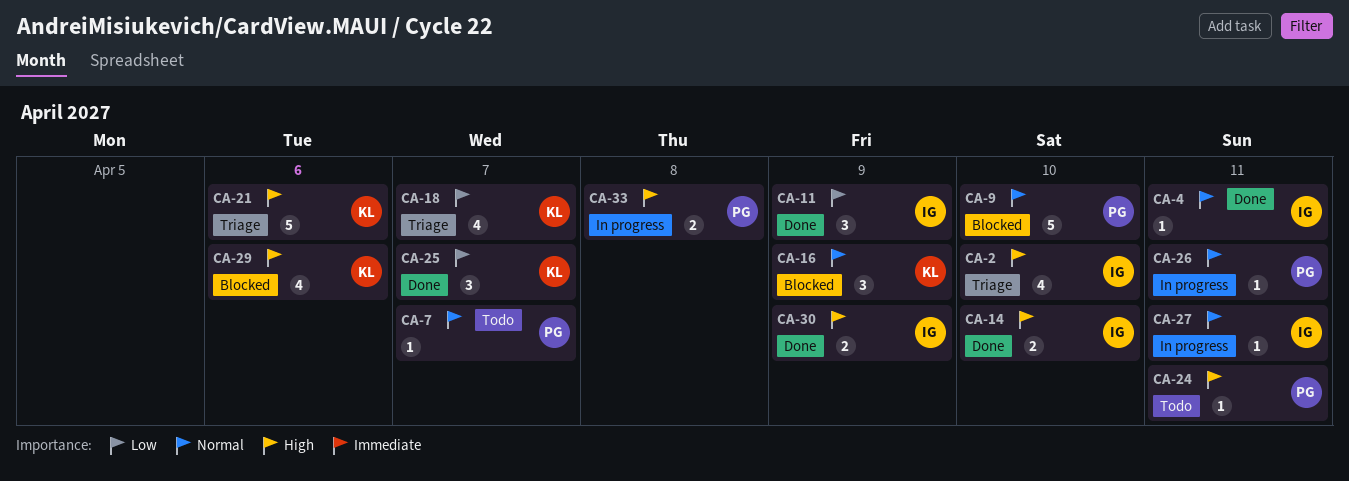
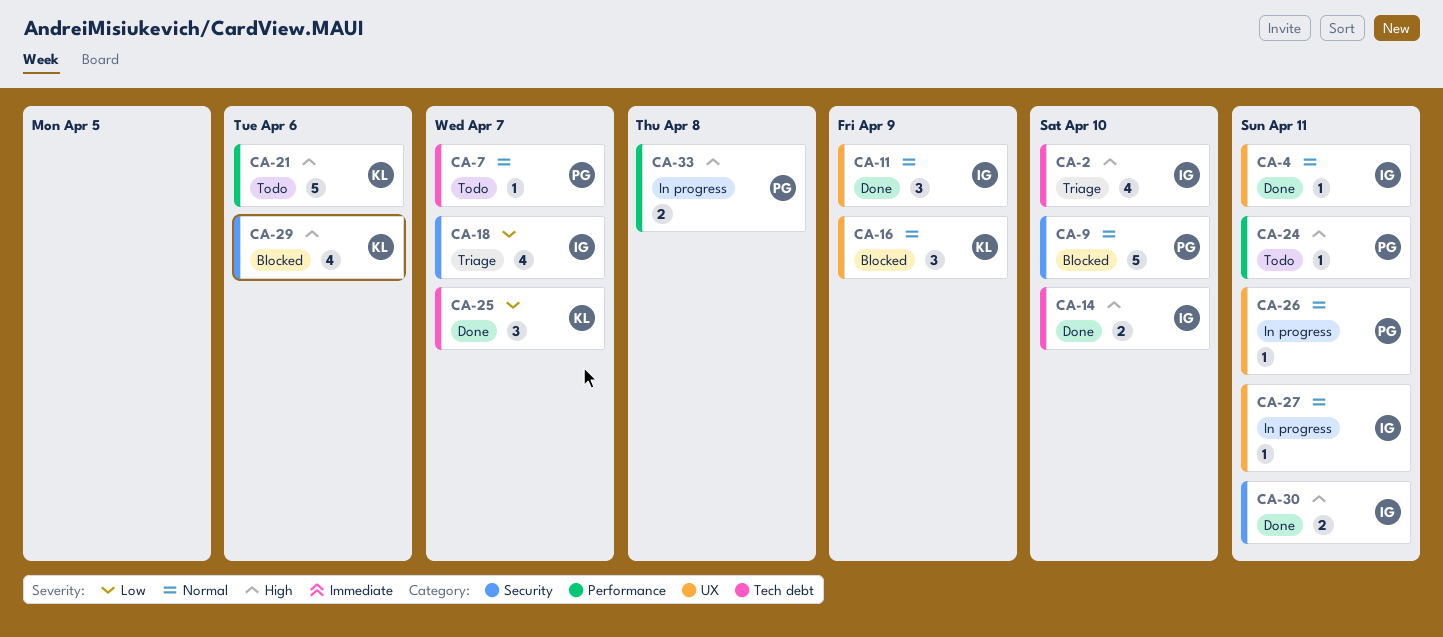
CA-11, priority: Low -> Normal
CA-18, owner: KL -> IG
CA-21, status: Triage -> Todo
CA-30, due: Apr 9 -> Apr 11

